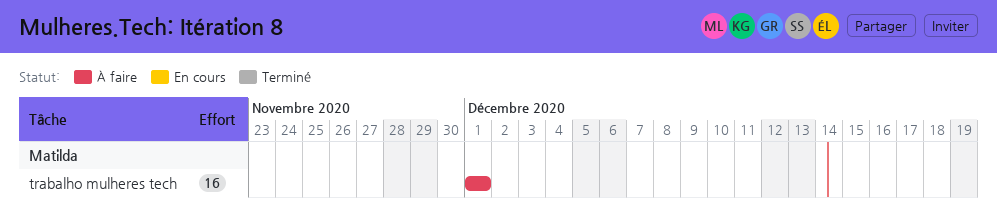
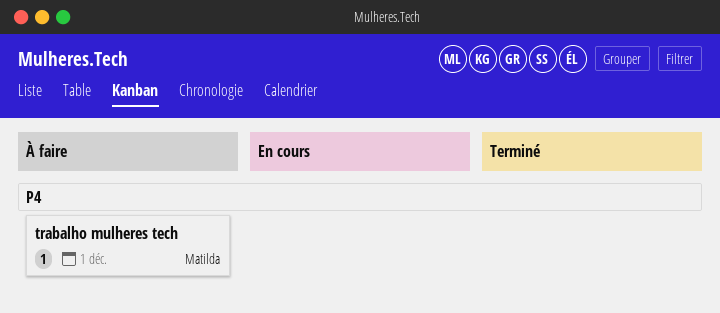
trabalho mulheres tech, estimate: 16 -> 1

